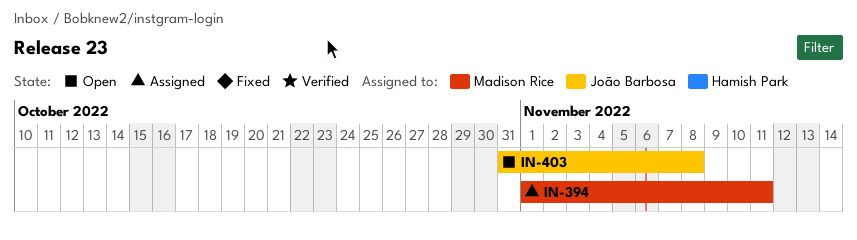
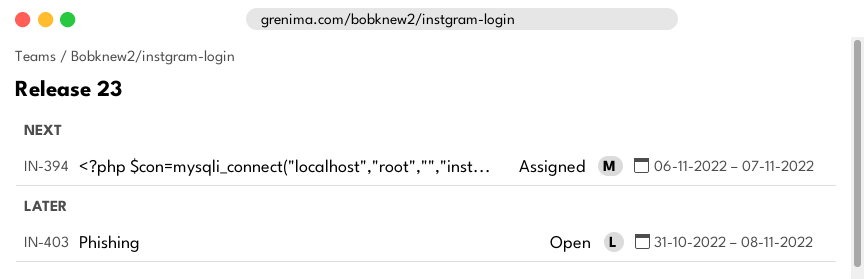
IN-394, start: Nov 1 -> Nov 6
IN-394, due: Nov 11 -> Nov 7

